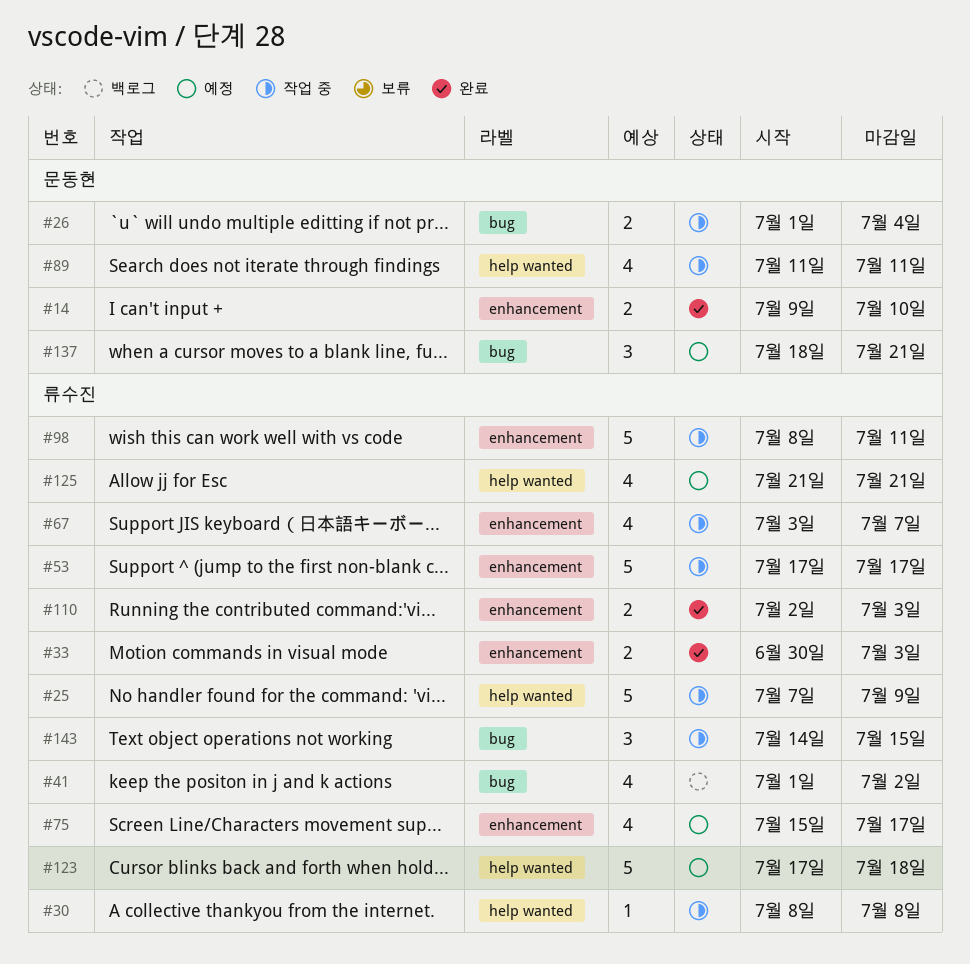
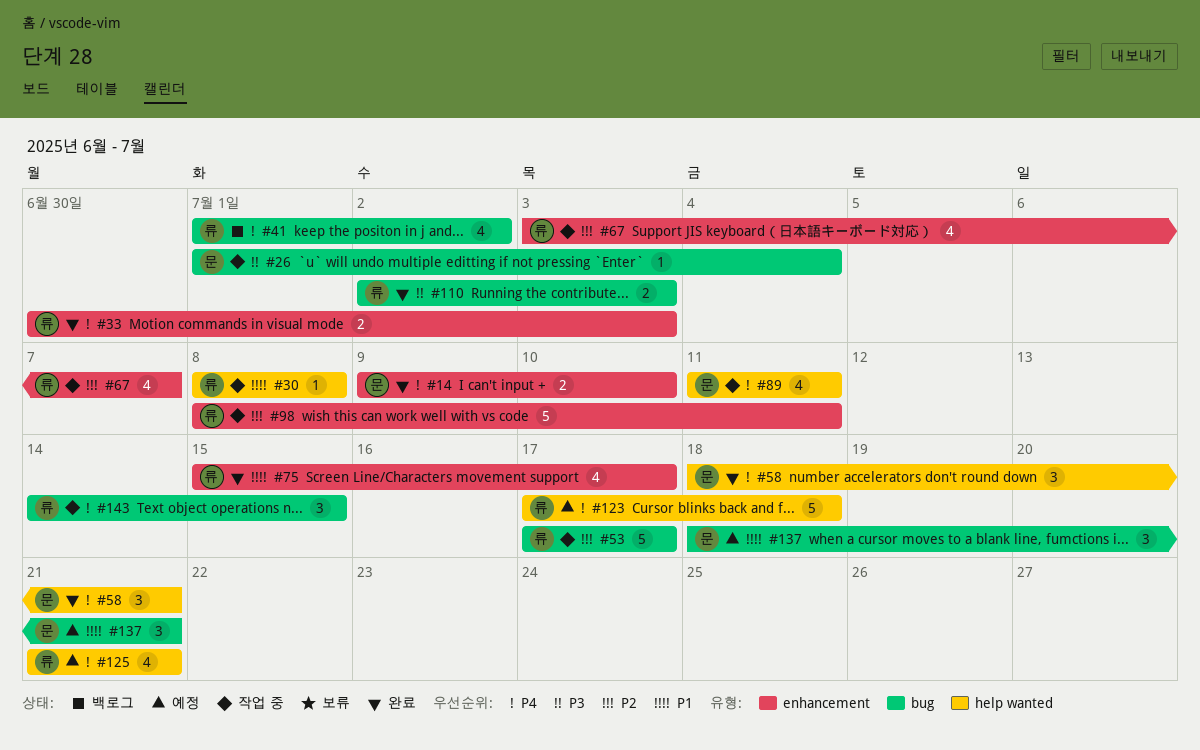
#25: present -> none
#26, estimate: 2 -> 1
#53, label: enhancement -> bug
#58: none -> present
#75, status: 예정 -> 완료
#110, label: enhancement -> bug

